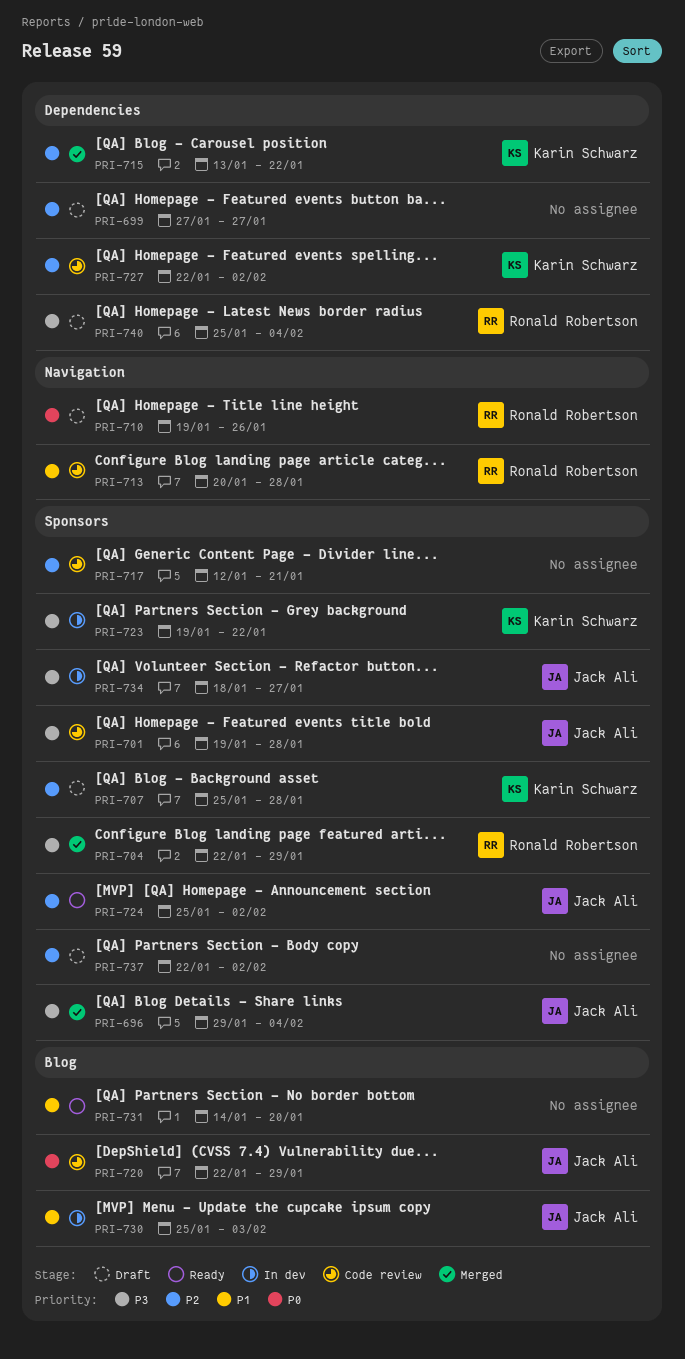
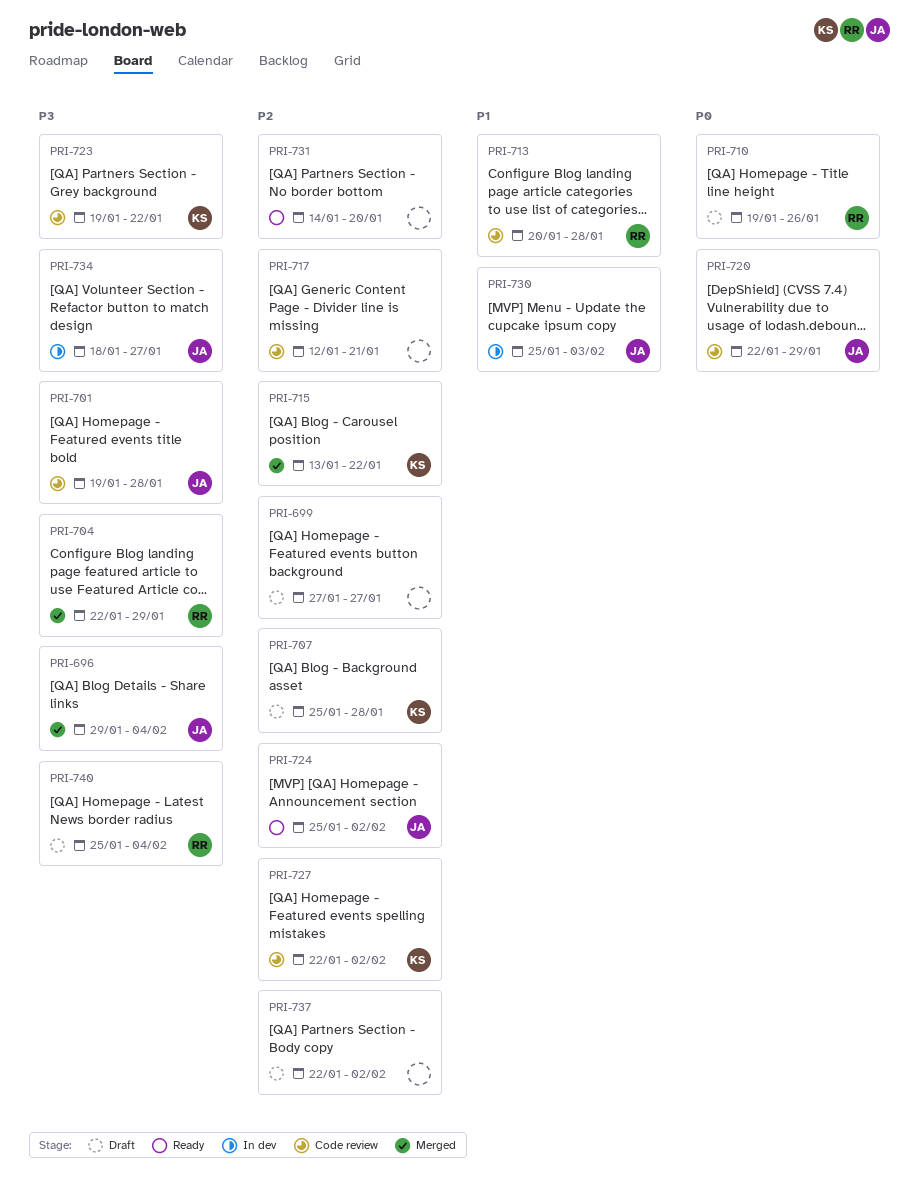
PRI-723, status: In dev -> Code review
PRI-731, priority: P1 -> P2

